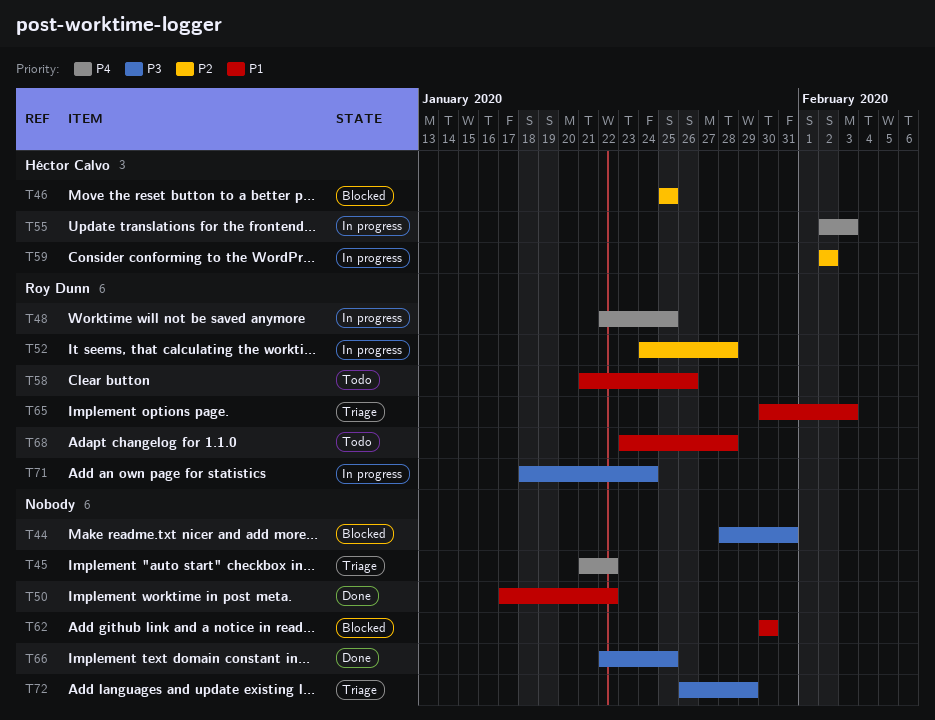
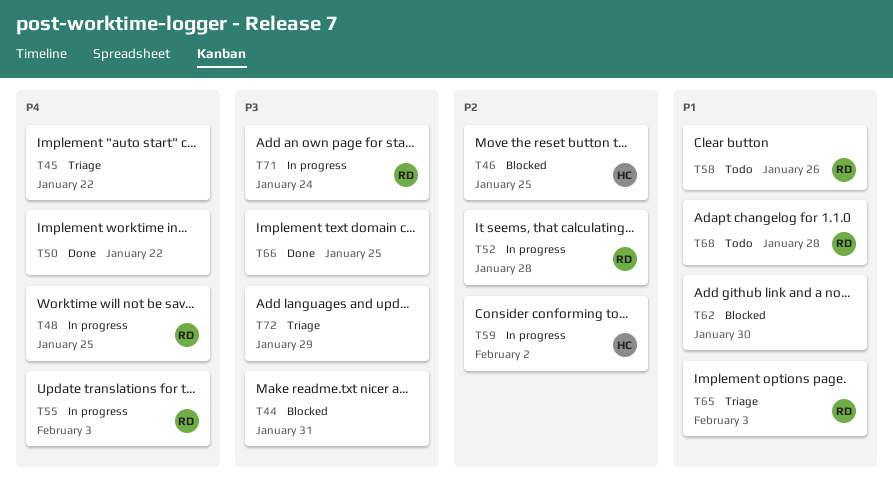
T50, priority: P1 -> P4
T55, owner: Héctor Calvo -> Roy Dunn

